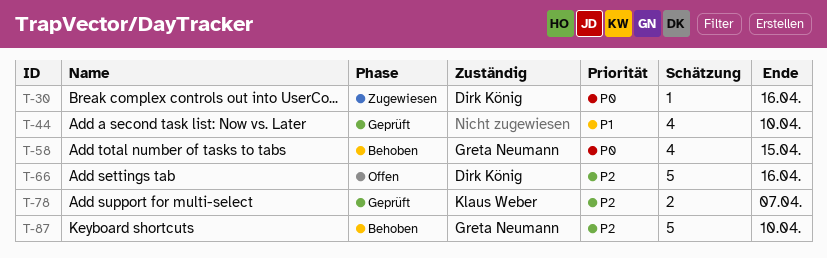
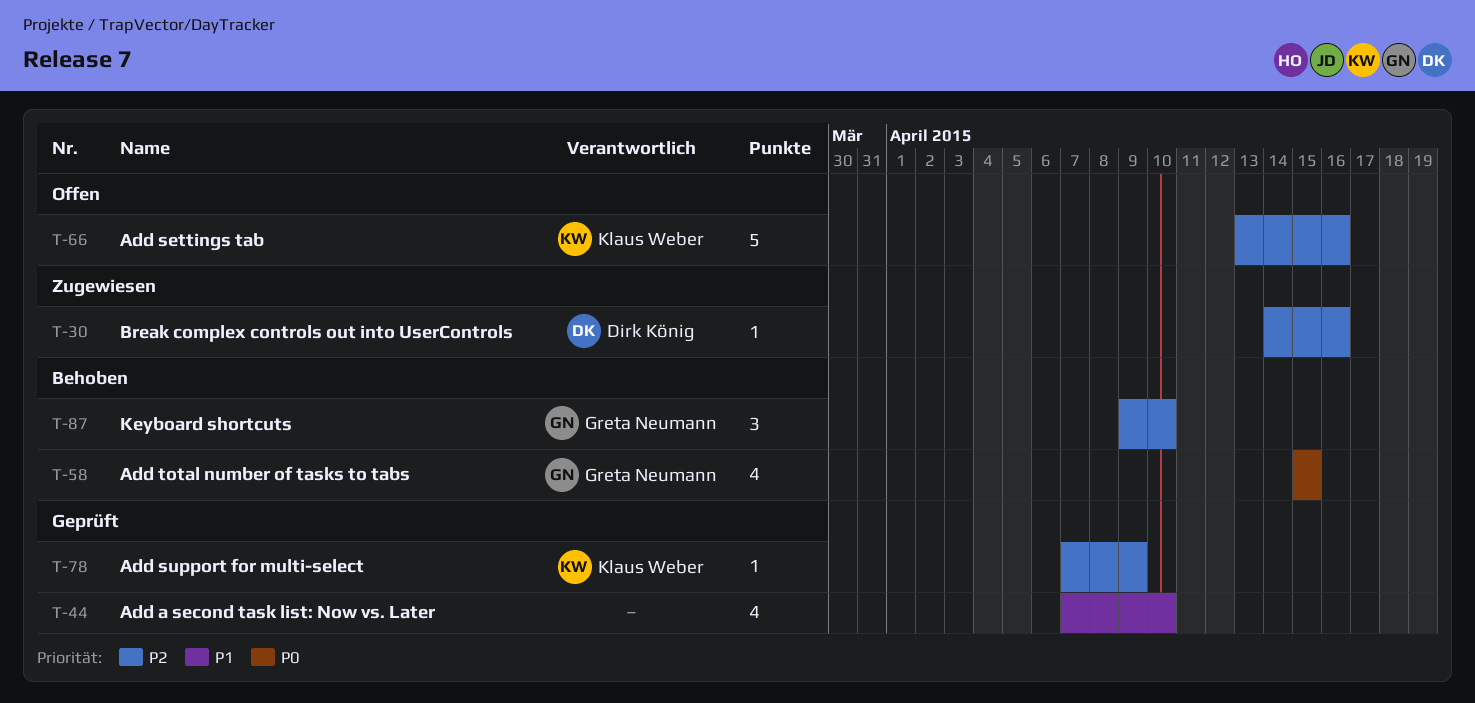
T-30, priority: P0 -> P2
T-66, owner: Dirk König -> Klaus Weber
T-78, estimate: 2 -> 1
T-78, due: Apr 7 -> Apr 9
T-87, estimate: 5 -> 3

